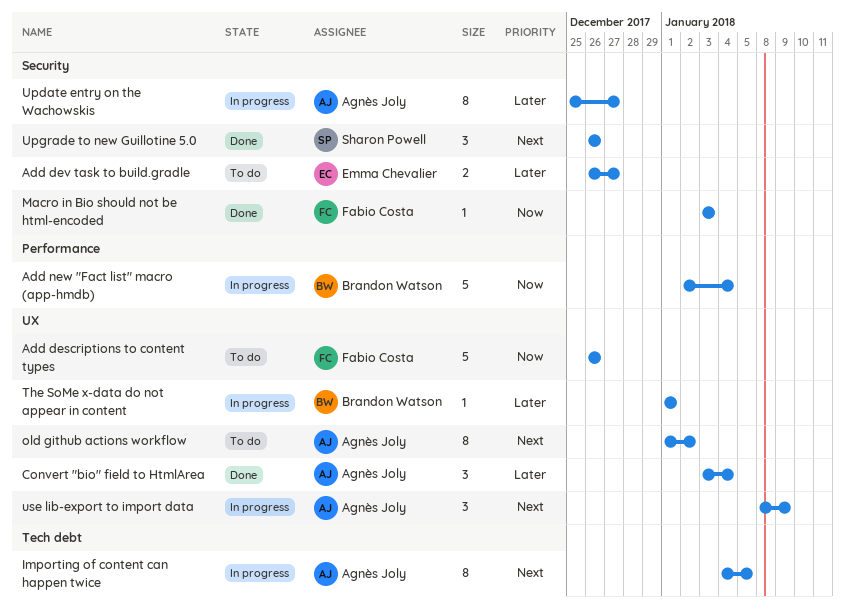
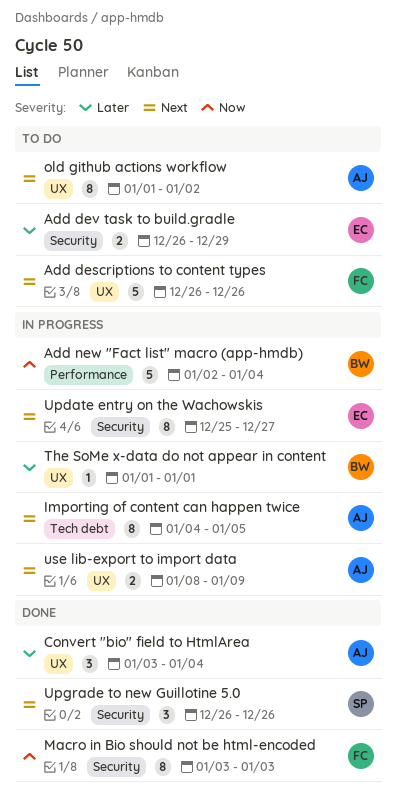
Add descriptions to content types, priority: Now -> Next
Add dev task to build.gradle, due: Dec 27 -> Dec 29
Macro in Bio should not be html-encoded, estimate: 1 -> 8
Update entry on the Wachowskis, owner: Agnès Joly -> Emma Chevalier
Update entry on the Wachowskis, priority: Later -> Next
use lib-export to import data, estimate: 3 -> 2

